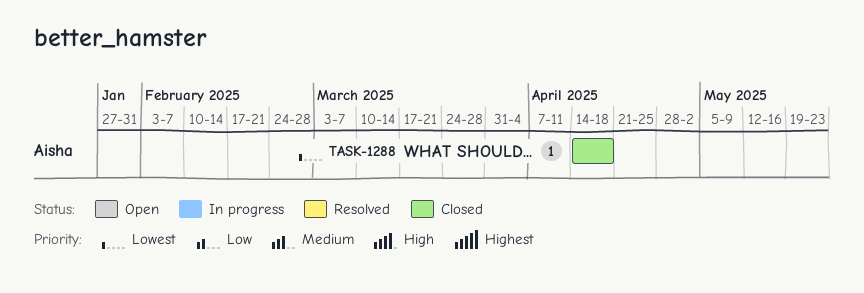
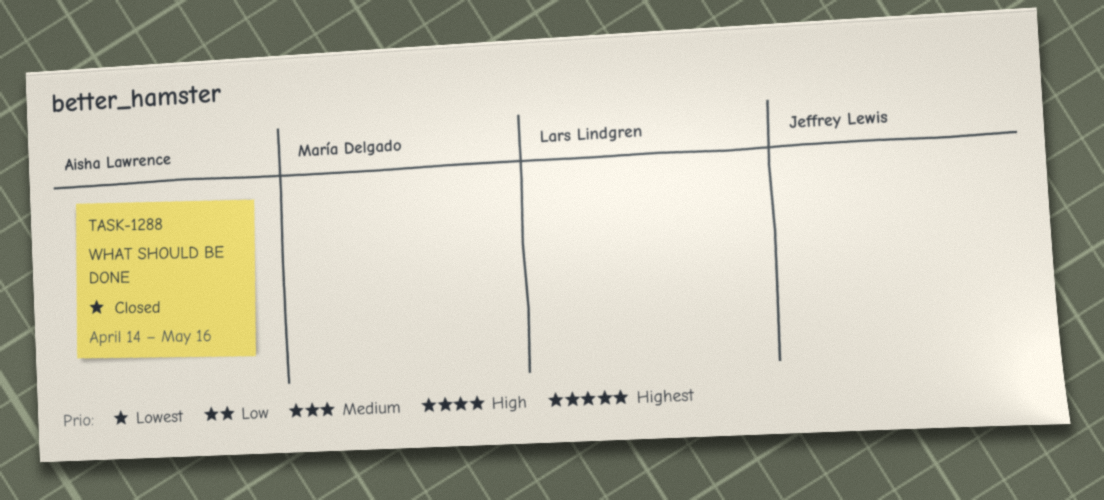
TASK-1288, due: Apr 18 -> May 16

